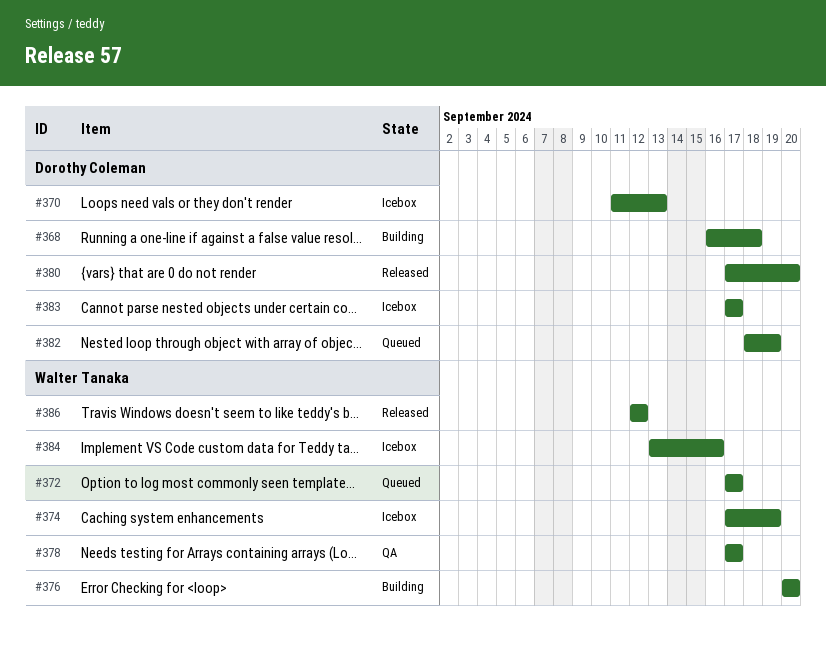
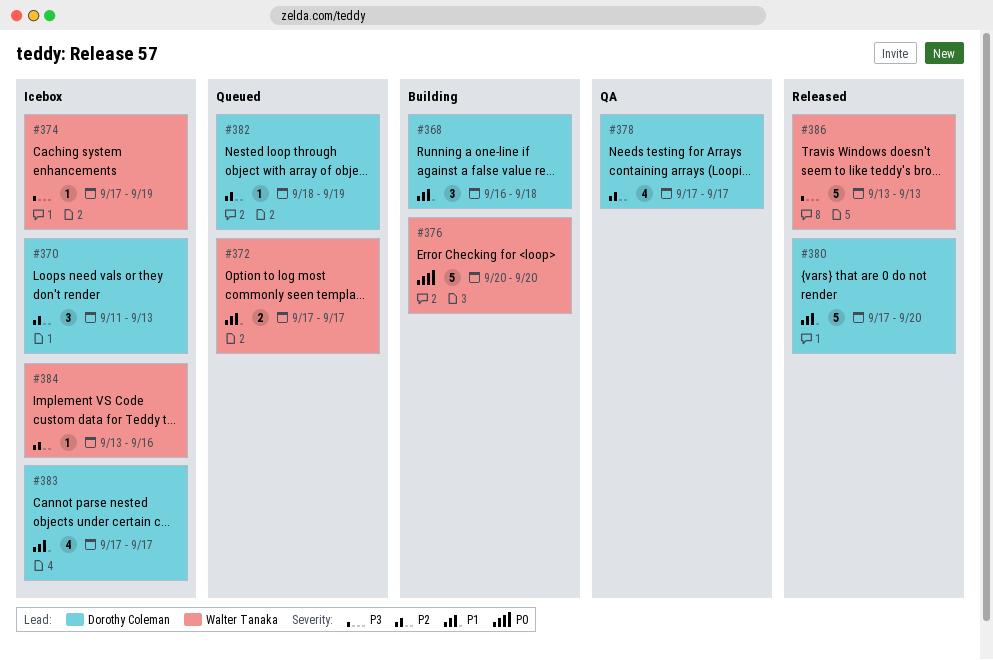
#378, owner: Walter Tanaka -> Dorothy Coleman
#386, start: Sep 12 -> Sep 13
#386, due: Sep 12 -> Sep 13

